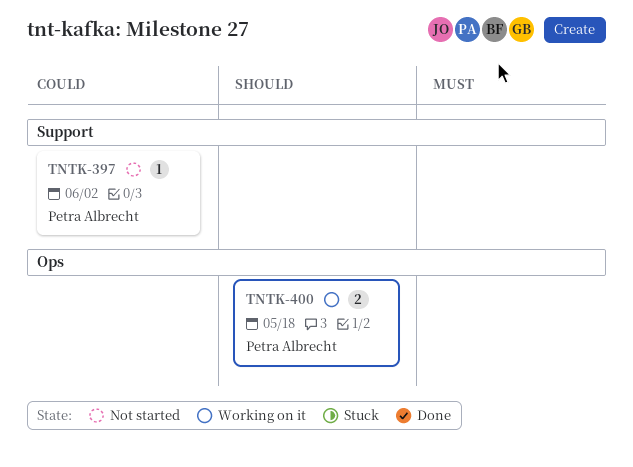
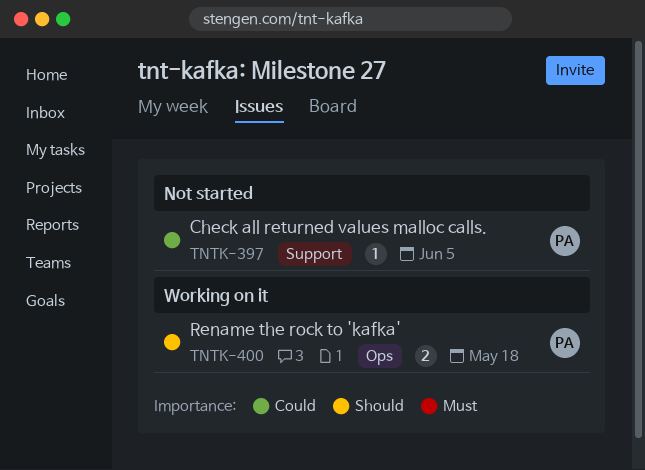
TNTK-397, due: Jun 2 -> Jun 5

